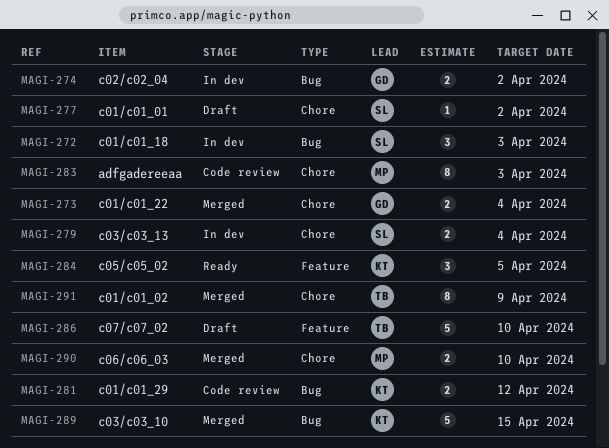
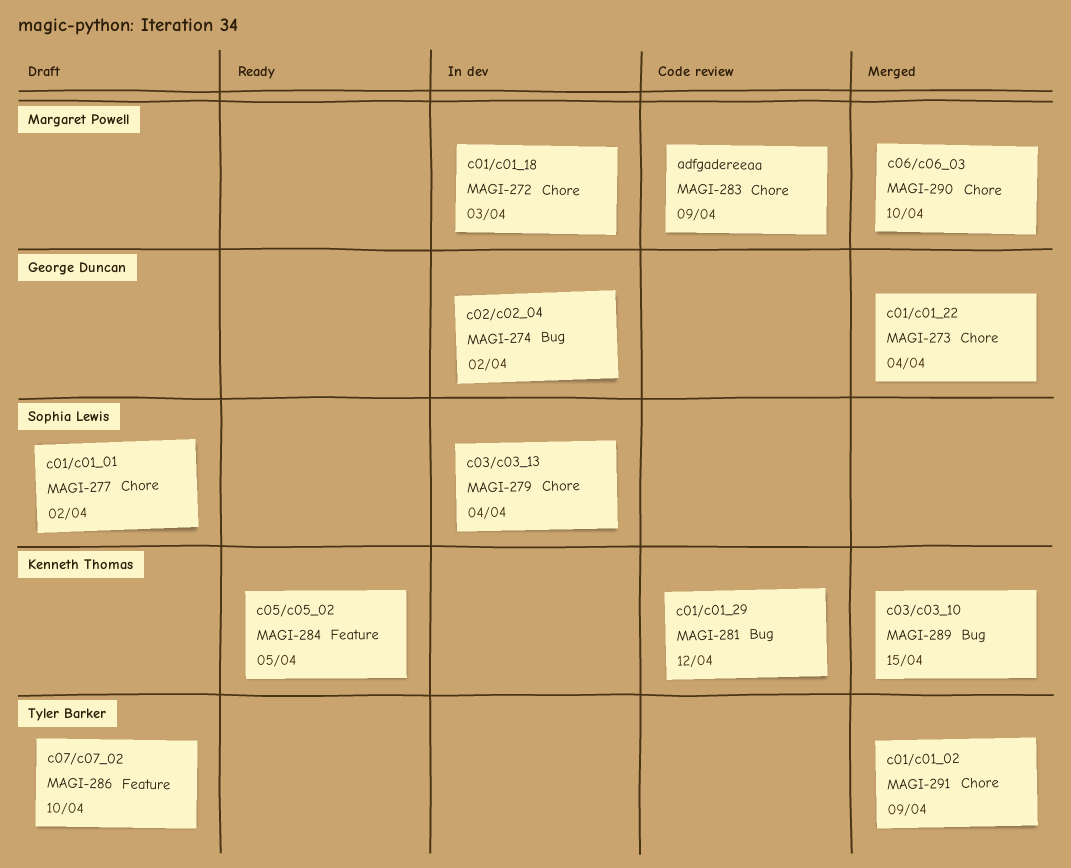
MAGI-272, owner: Sophia Lewis -> Margaret Powell
MAGI-272, label: Bug -> Chore
MAGI-283, due: Apr 3 -> Apr 9

